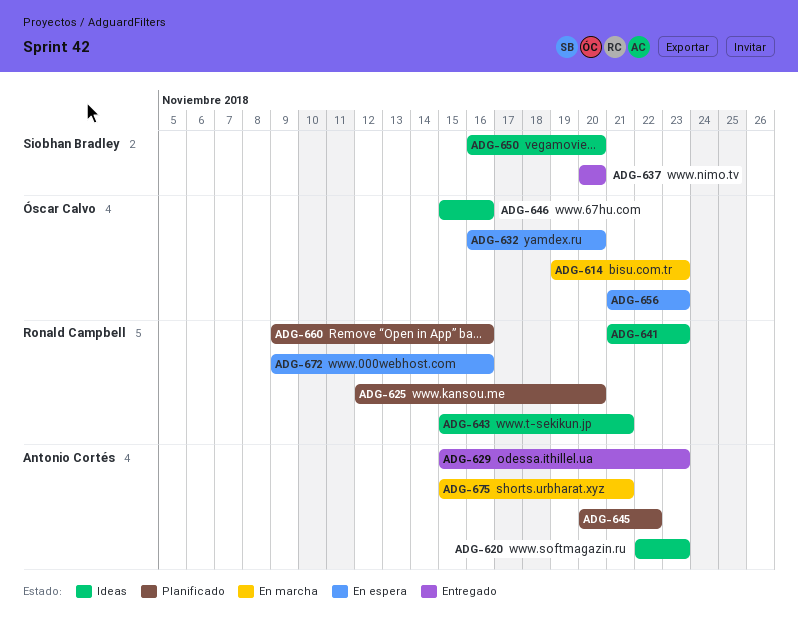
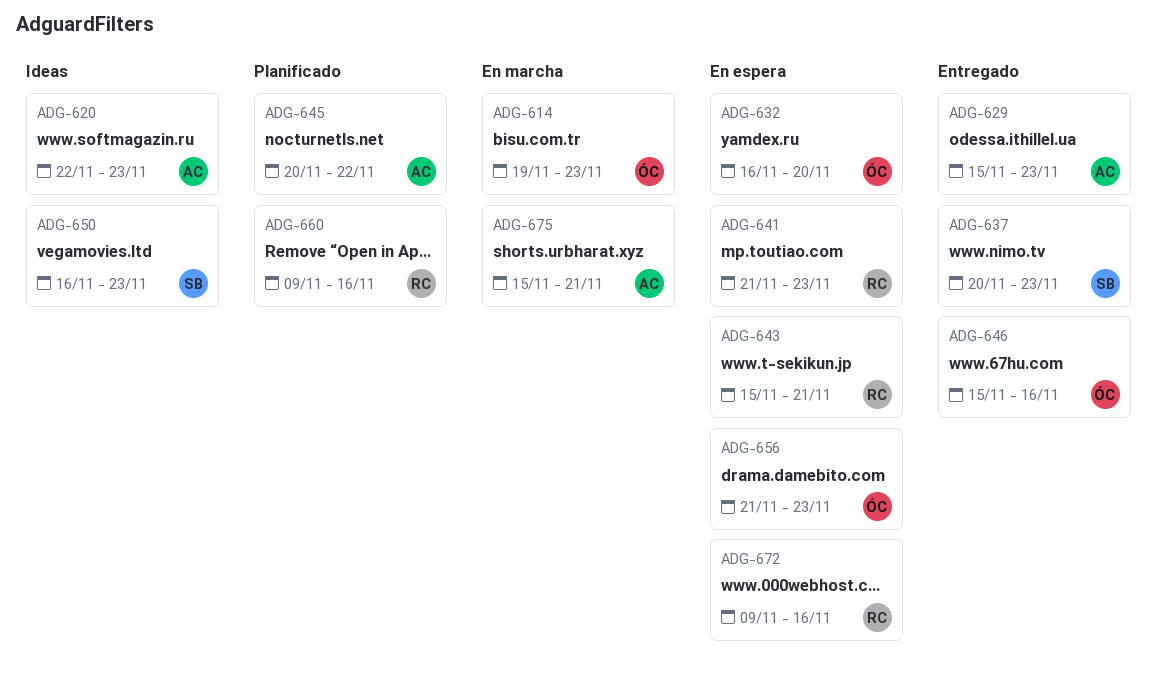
ADG-625: present -> none
ADG-637, due: Nov 20 -> Nov 23
ADG-641, status: Ideas -> En espera
ADG-643, status: Ideas -> En espera
ADG-646, status: Ideas -> Entregado
ADG-650, due: Nov 20 -> Nov 23

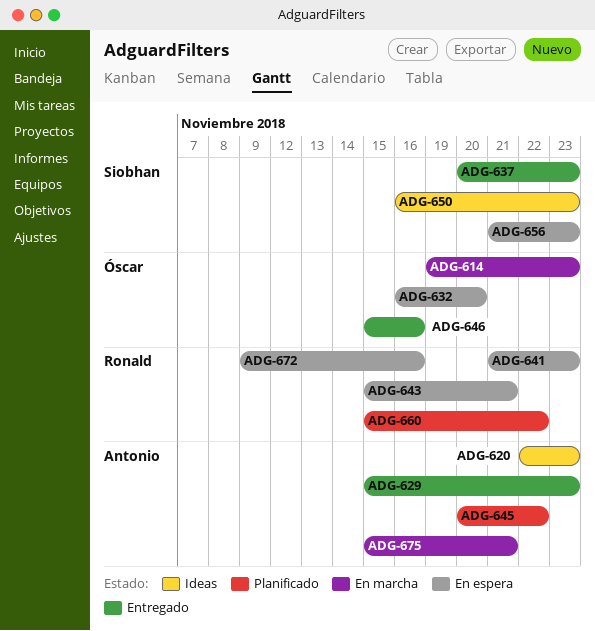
ADG-656, owner: Óscar -> Siobhan
ADG-660, start: Nov 9 -> Nov 15
ADG-660, due: Nov 16 -> Nov 22

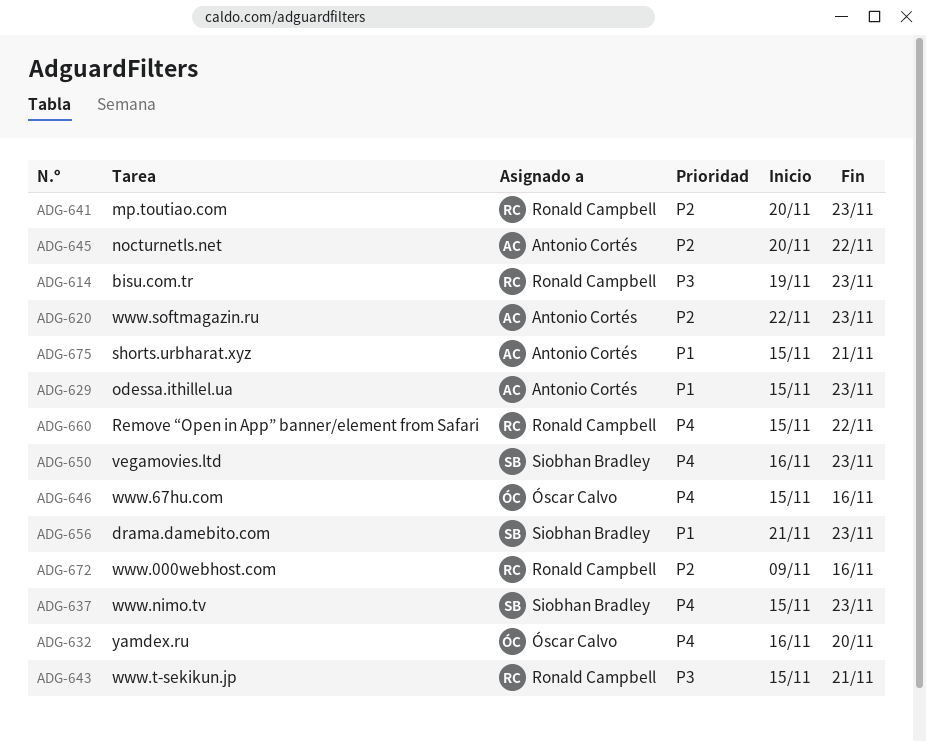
ADG-614, owner: Óscar Calvo -> Ronald Campbell
ADG-637, start: Nov 20 -> Nov 15
ADG-641, start: Nov 21 -> Nov 20

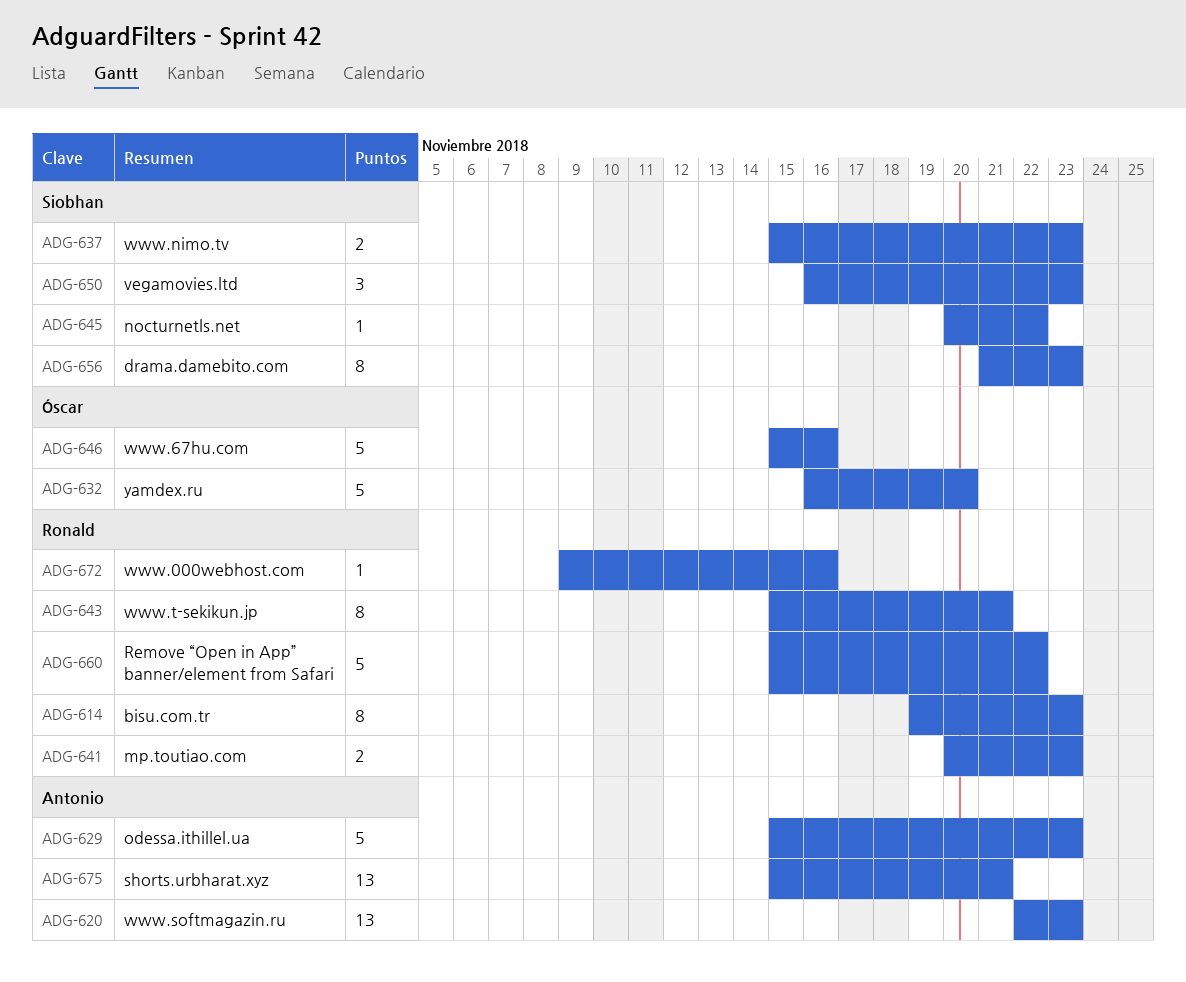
ADG-645, owner: Antonio Cortés -> Siobhan Bradley

